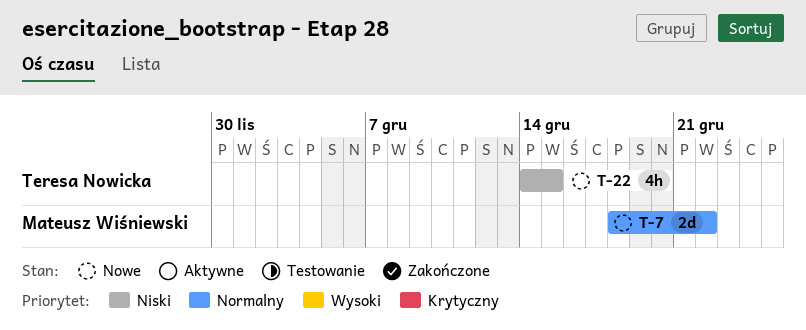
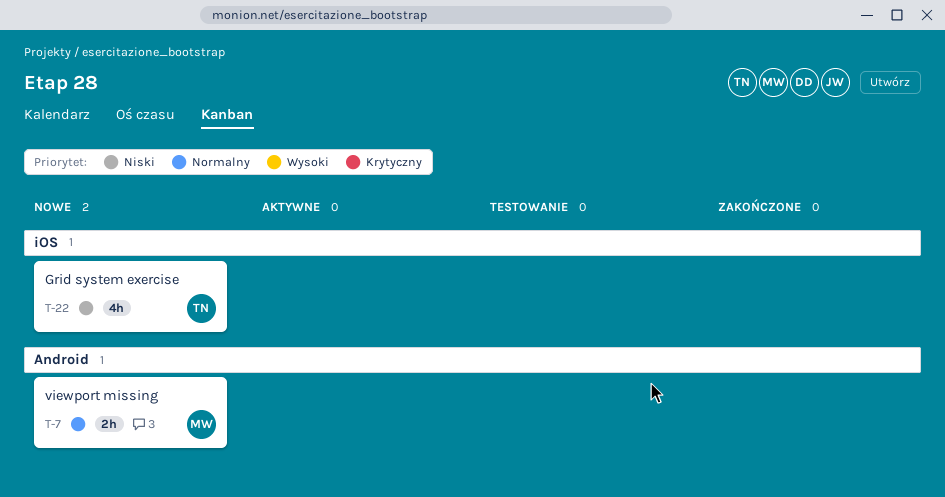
T-7, estimate: 2d -> 2h

